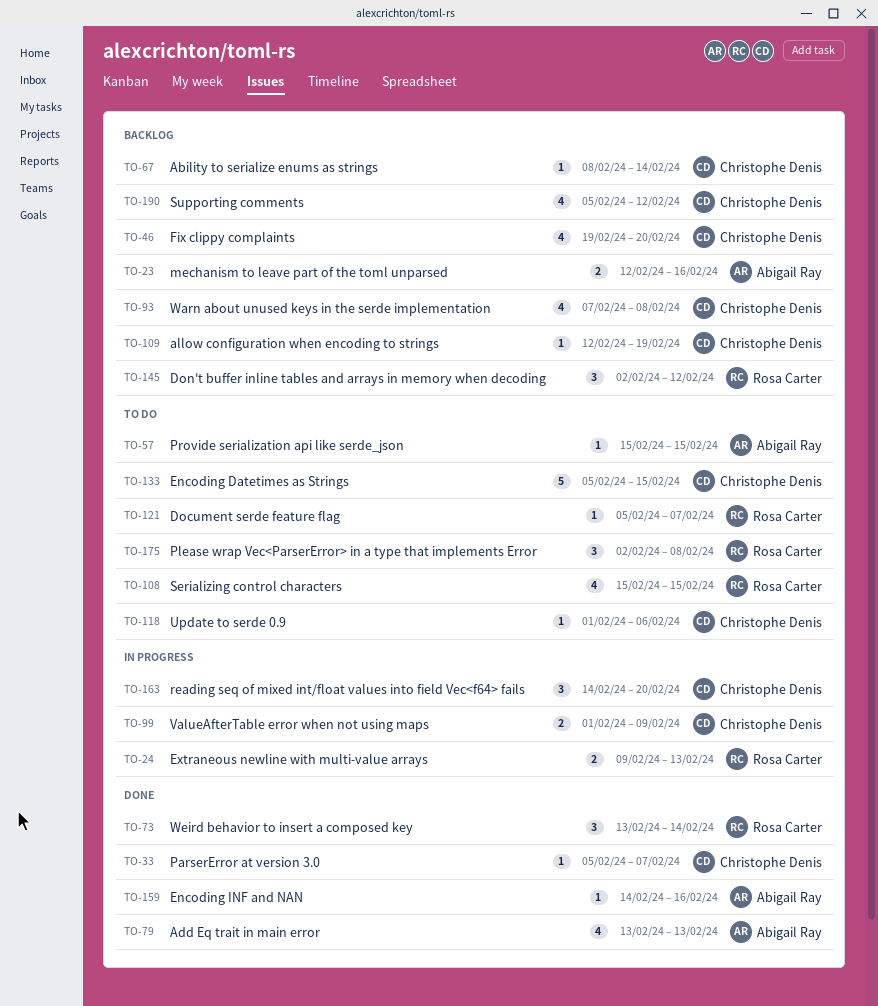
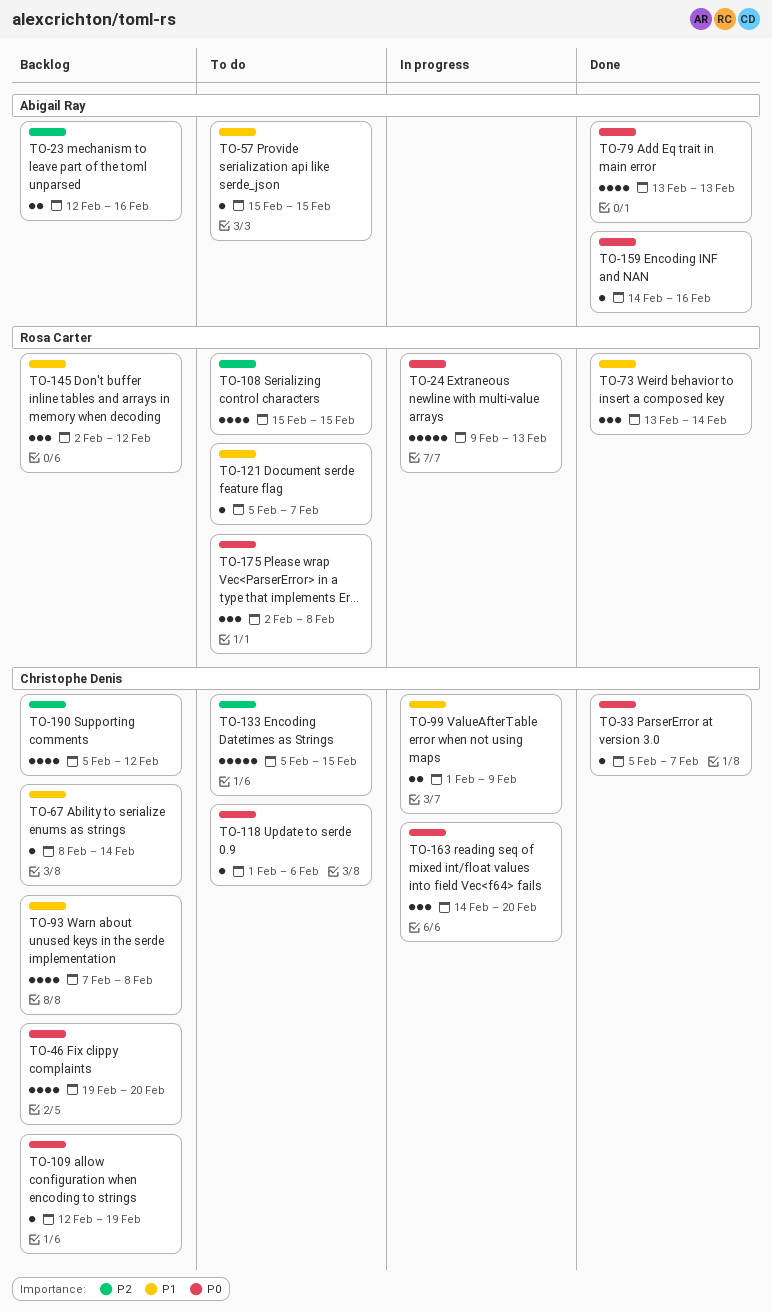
TO-24, estimate: 2 -> 5

